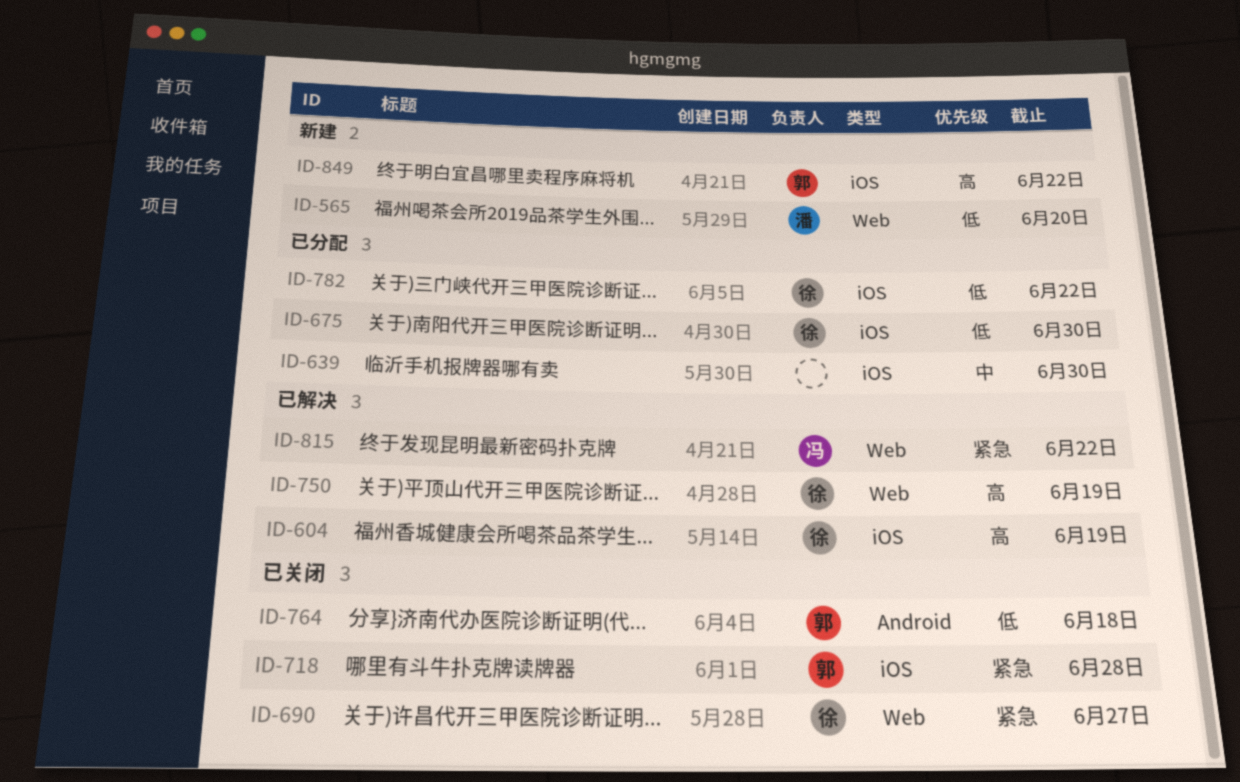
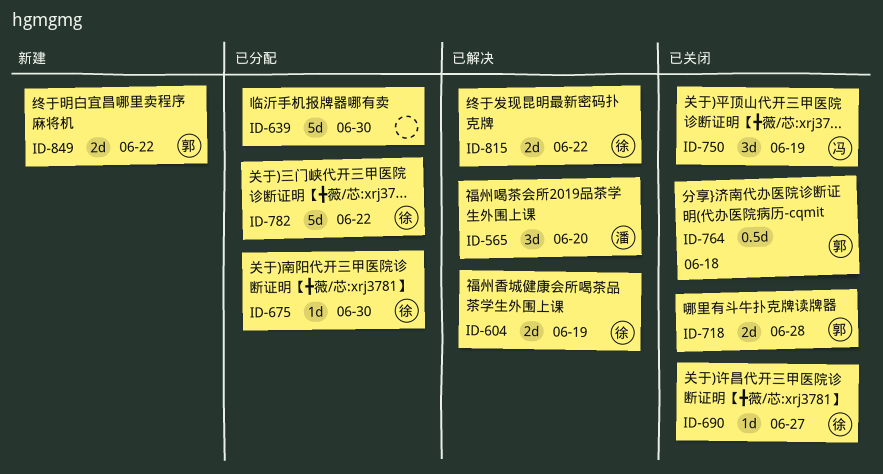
ID-565, status: 新建 -> 已解决
ID-750, status: 已解决 -> 已关闭
ID-750, owner: 徐 -> 冯
ID-815, owner: 冯 -> 徐

